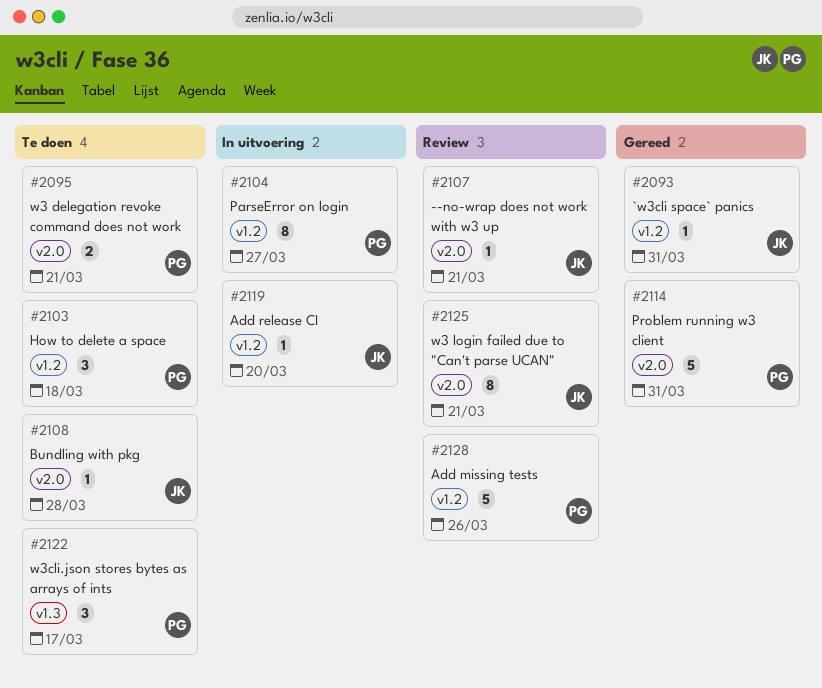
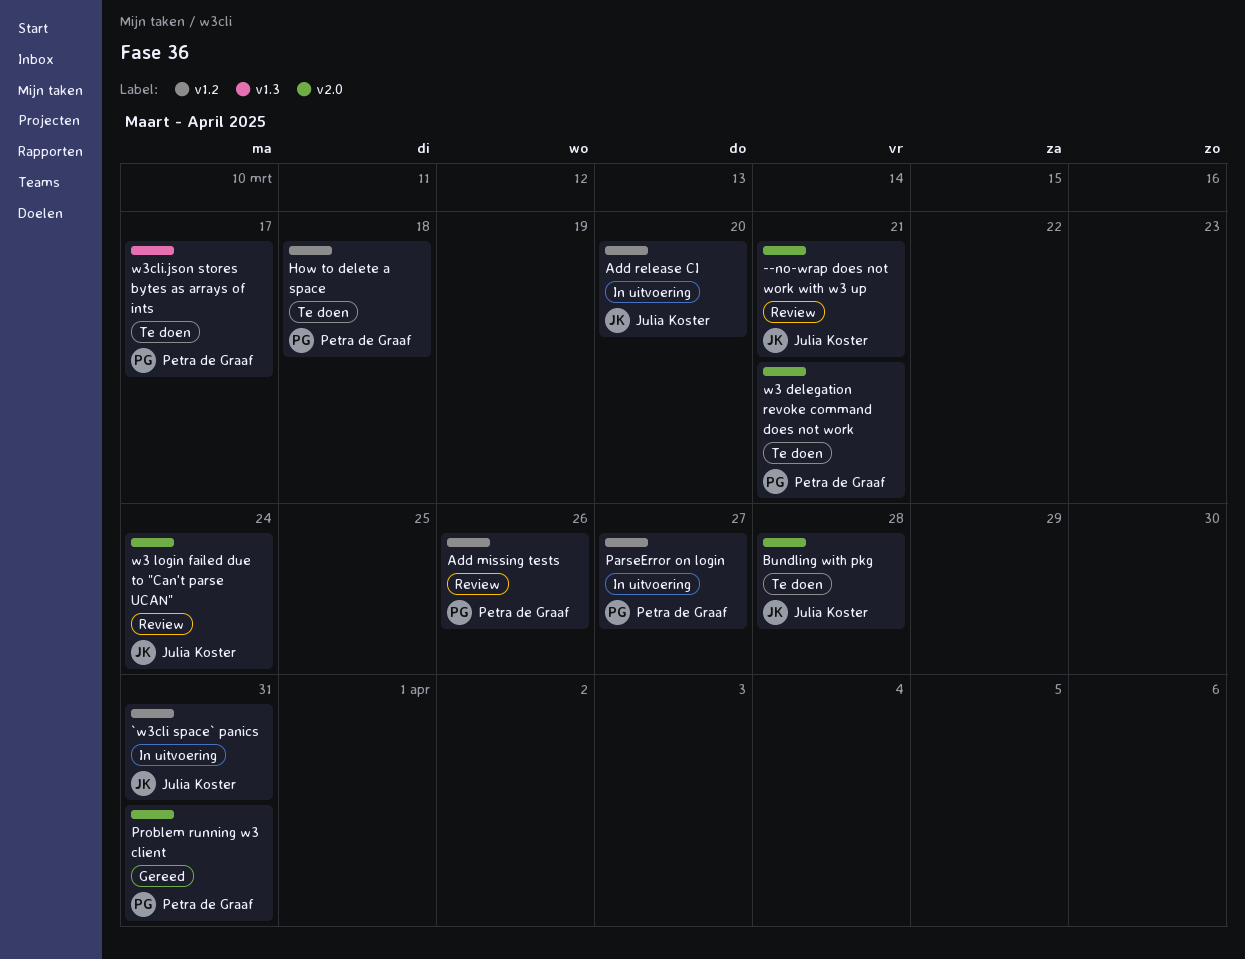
`w3cli space` panics, status: Gereed -> In uitvoering
w3 login failed due to "Can't parse UCAN", due: Mar 21 -> Mar 24

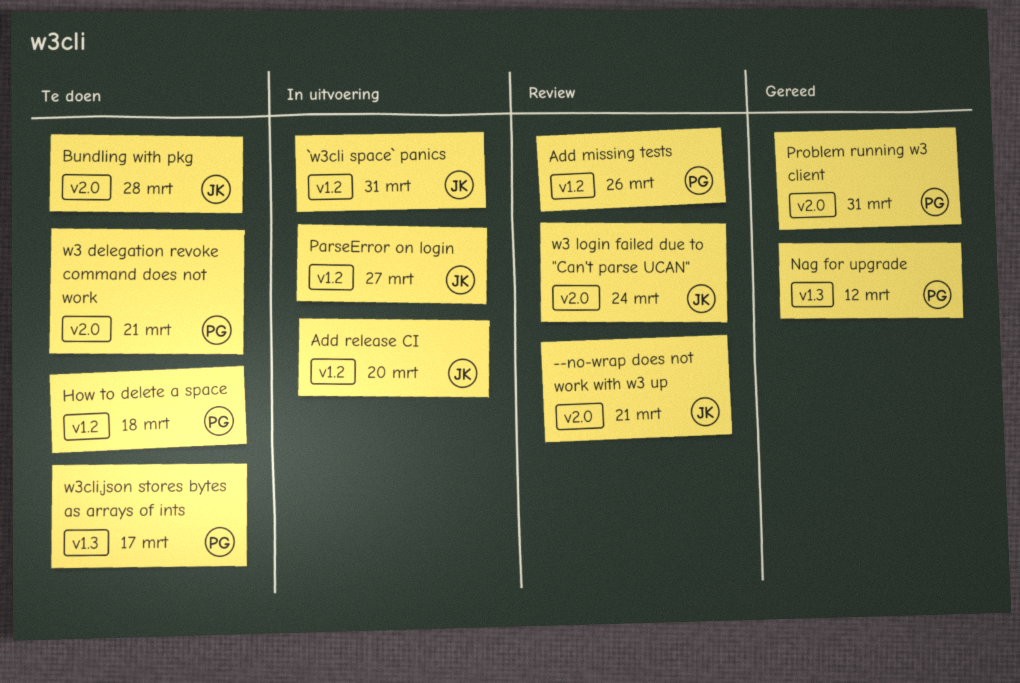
Nag for upgrade: none -> present
ParseError on login, owner: Petra de Graaf -> Julia Koster

